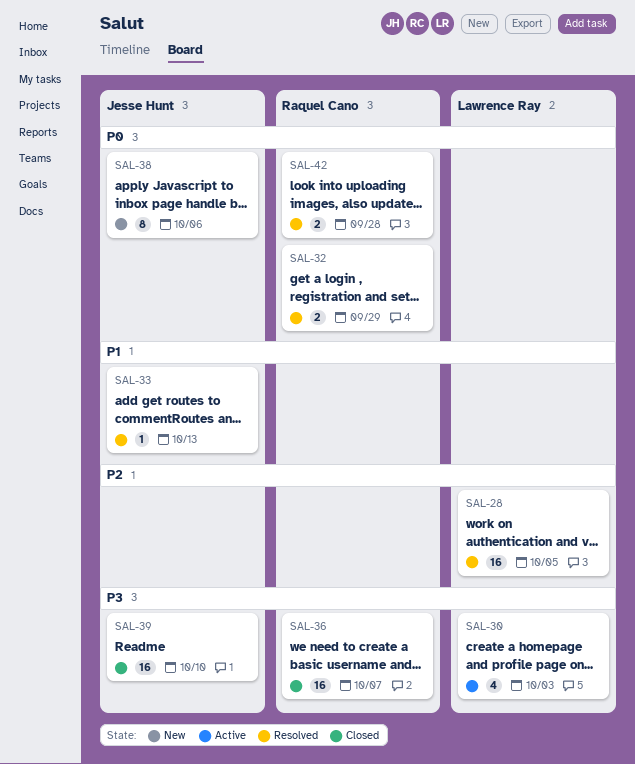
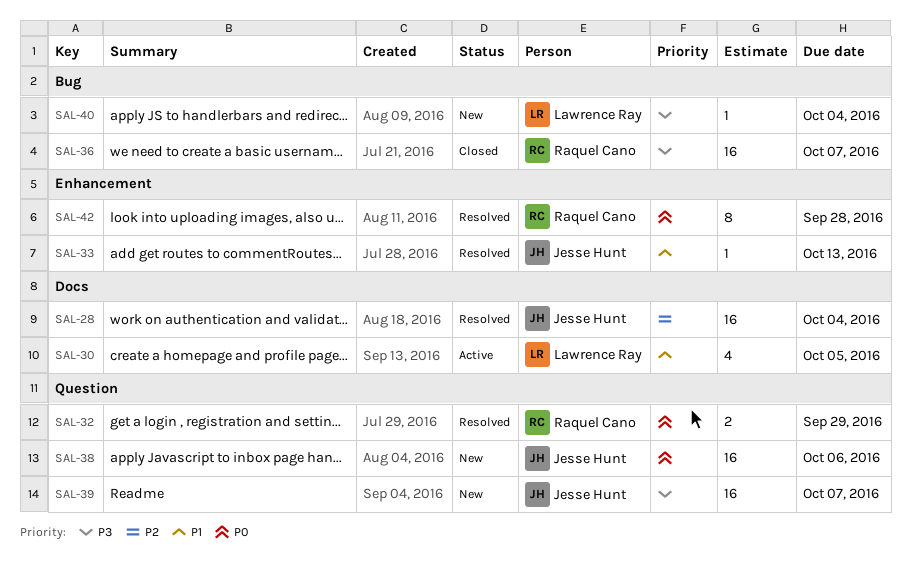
SAL-28, owner: Lawrence Ray -> Jesse Hunt
SAL-28, due: Oct 5 -> Oct 4
SAL-30, priority: P3 -> P1
SAL-30, due: Oct 3 -> Oct 5
SAL-38, estimate: 8 -> 16
SAL-39, status: Closed -> New
SAL-39, due: Oct 10 -> Oct 7
SAL-40: none -> present
SAL-42, estimate: 2 -> 8

